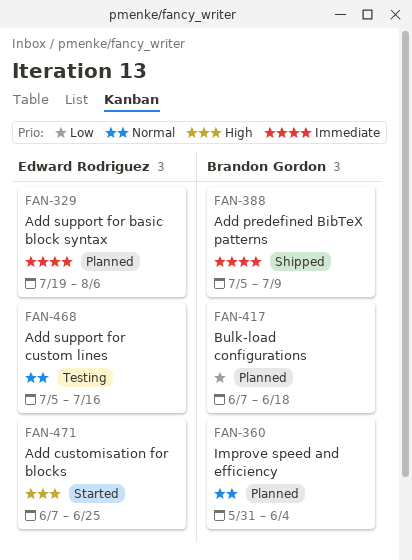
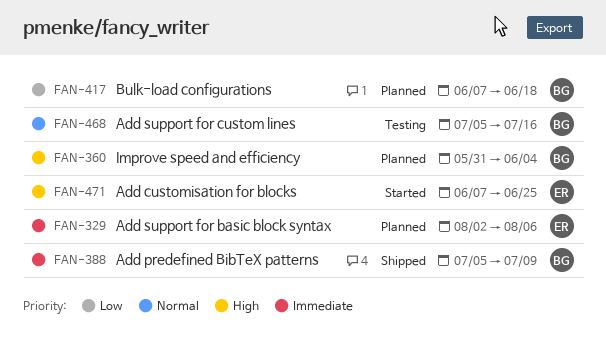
FAN-329, start: Jul 19 -> Aug 2
FAN-360, priority: Normal -> High
FAN-468, owner: Edward Rodriguez -> Brandon Gordon

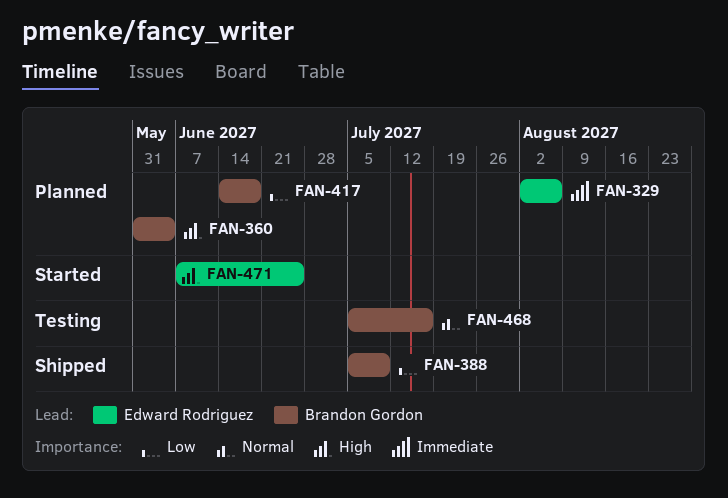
FAN-388, priority: Immediate -> Low
FAN-417, start: Jun 7 -> Jun 14

